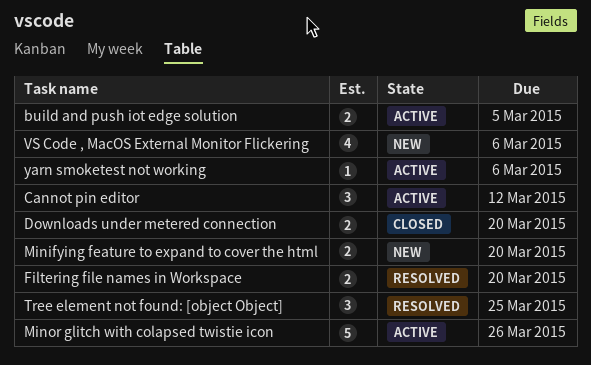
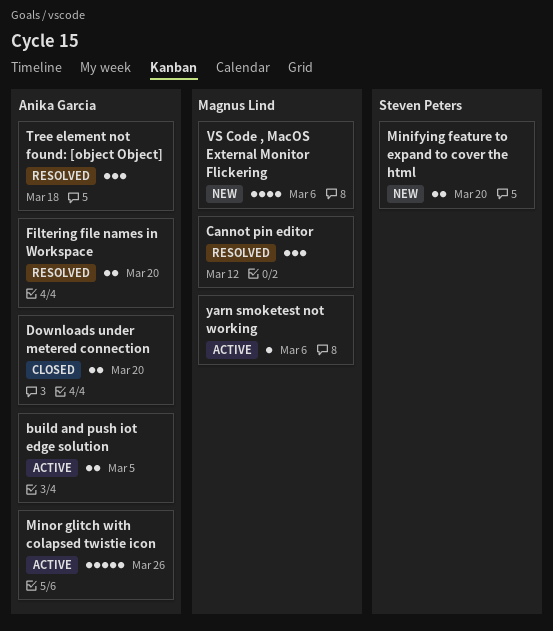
Cannot pin editor, status: Active -> Resolved
Tree element not found: [object Object], due: Mar 25 -> Mar 18

